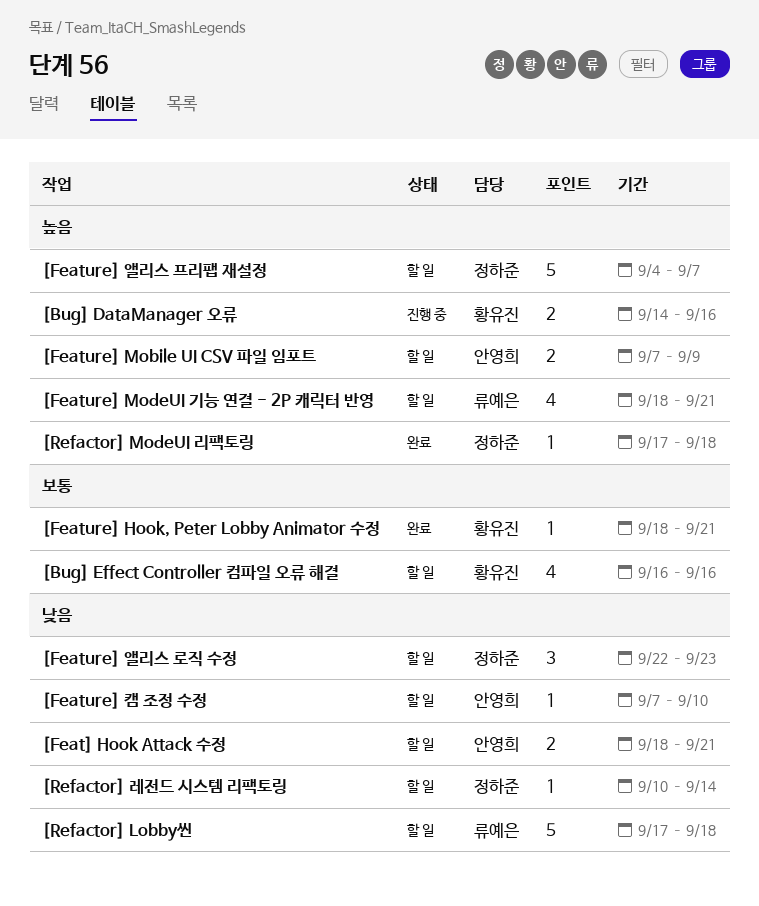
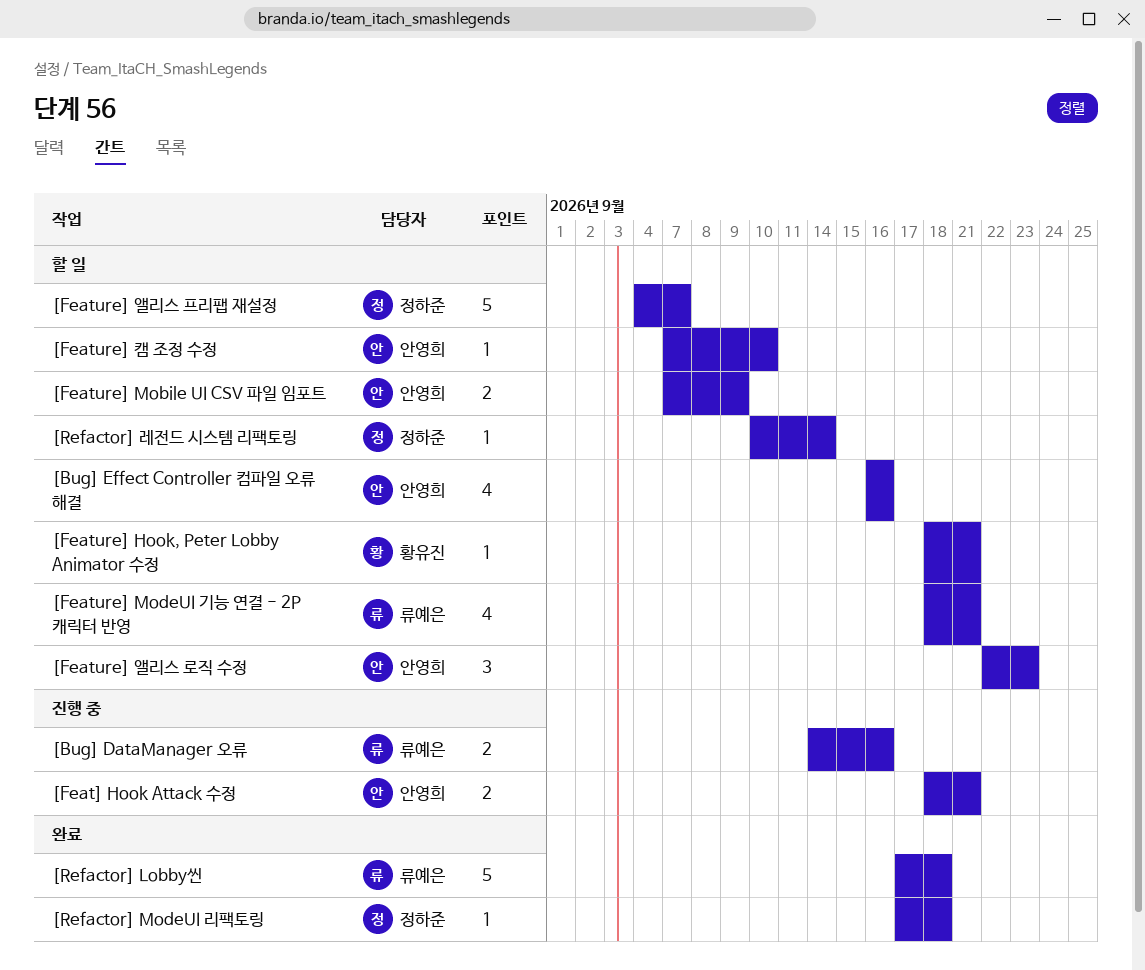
[Bug] DataManager 오류, owner: 황유진 -> 류예은
[Bug] Effect Controller 컴파일 오류 해결, owner: 황유진 -> 안영희
[Feat] Hook Attack 수정, status: 할 일 -> 진행 중
[Feature] Hook, Peter Lobby Animator 수정, status: 완료 -> 할 일
[Feature] 앨리스 로직 수정, owner: 정하준 -> 안영희
[Refactor] Lobby씬, status: 할 일 -> 완료

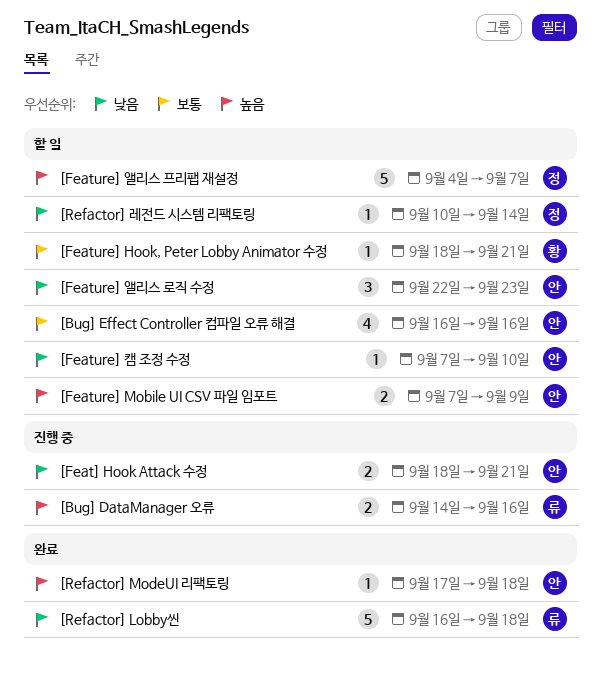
[Feature] ModeUI 기능 연결 - 2P 캐릭터 반영: present -> none
[Refactor] Lobby씬, start: Sep 17 -> Sep 16
[Refactor] ModeUI 리팩토링, owner: 정하준 -> 안영희

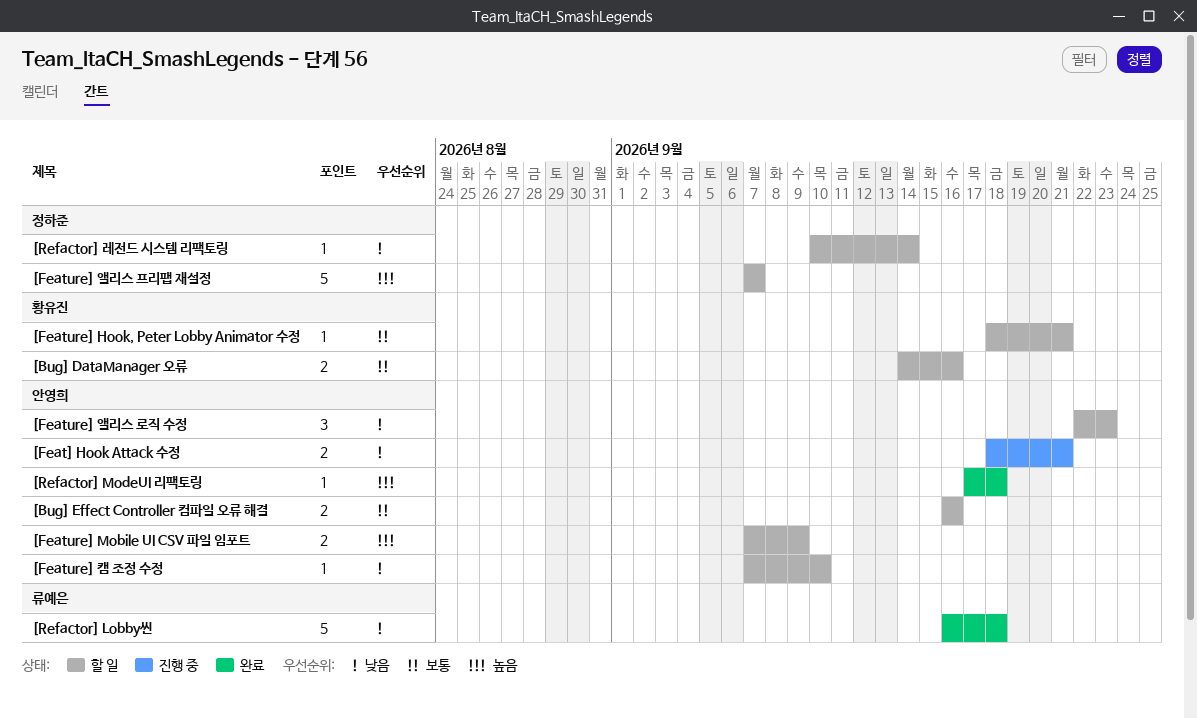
[Bug] DataManager 오류, status: 진행 중 -> 할 일
[Bug] DataManager 오류, owner: 류예은 -> 황유진
[Bug] DataManager 오류, priority: 높음 -> 보통
[Bug] Effect Controller 컴파일 오류 해결, estimate: 4 -> 2
[Feature] 앨리스 프리팹 재설정, start: Sep 4 -> Sep 7

